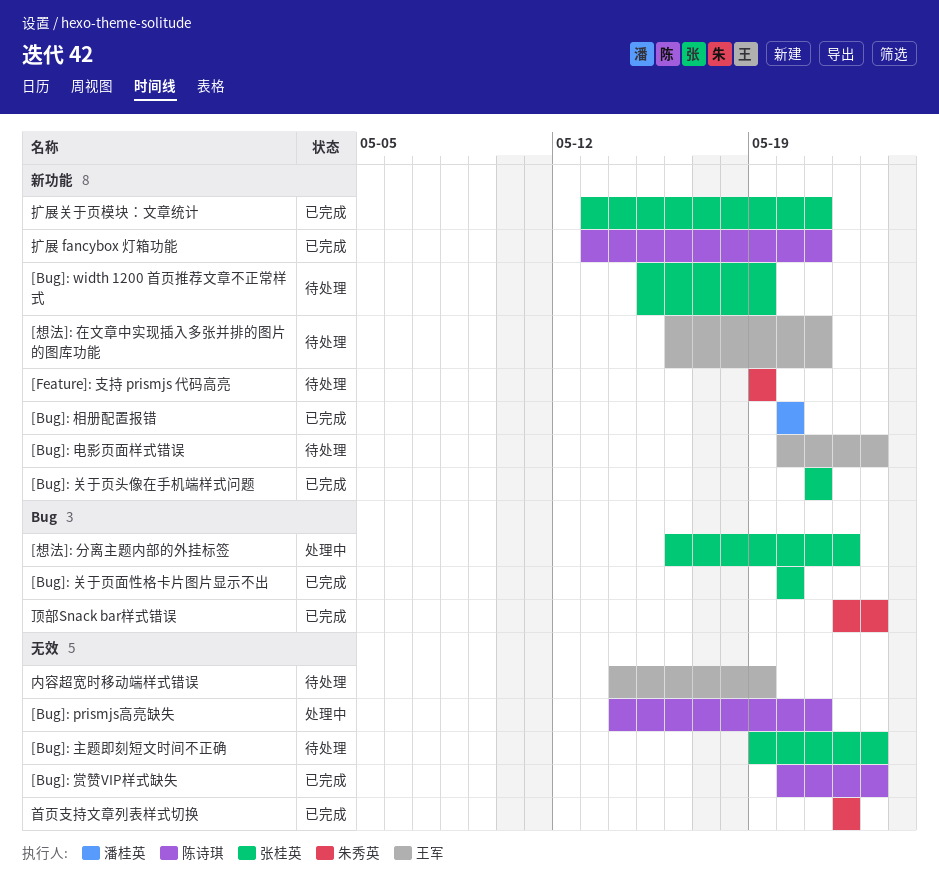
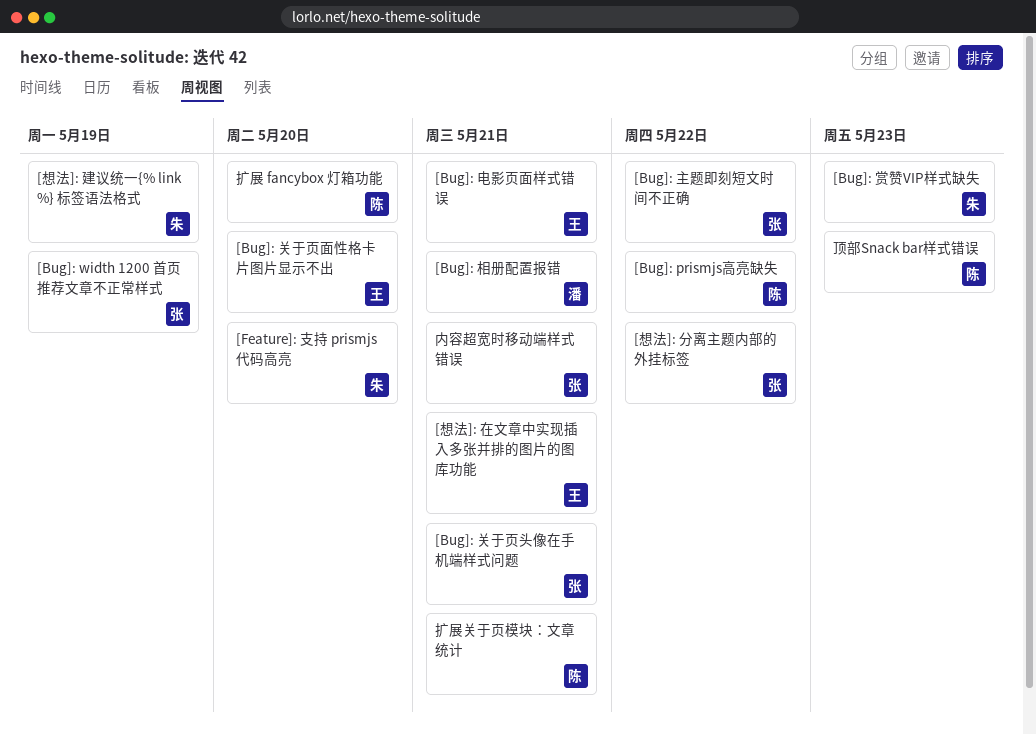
[Bug]: prismjs高亮缺失, due: May 21 -> May 22
[Bug]: 主题即刻短文时间不正确, due: May 23 -> May 22
[Bug]: 关于页面性格卡片图片显示不出, owner: 张桂英 -> 王军
[Bug]: 电影页面样式错误, due: May 23 -> May 21
[Bug]: 相册配置报错, due: May 20 -> May 21
[Bug]: 赏赞VIP样式缺失, owner: 陈诗琪 -> 朱秀英
[Feature]: 支持 prismjs 代码高亮, due: May 19 -> May 20
[想法]: 建议统一{% link %} 标签语法格式: none -> present
内容超宽时移动端样式错误, owner: 王军 -> 张桂英
内容超宽时移动端样式错误, due: May 19 -> May 21
扩展 fancybox 灯箱功能, due: May 21 -> May 20
扩展关于页模块：文章统计, owner: 张桂英 -> 陈诗琪
顶部Snack bar样式错误, owner: 朱秀英 -> 陈诗琪
首页支持文章列表样式切换: present -> none

